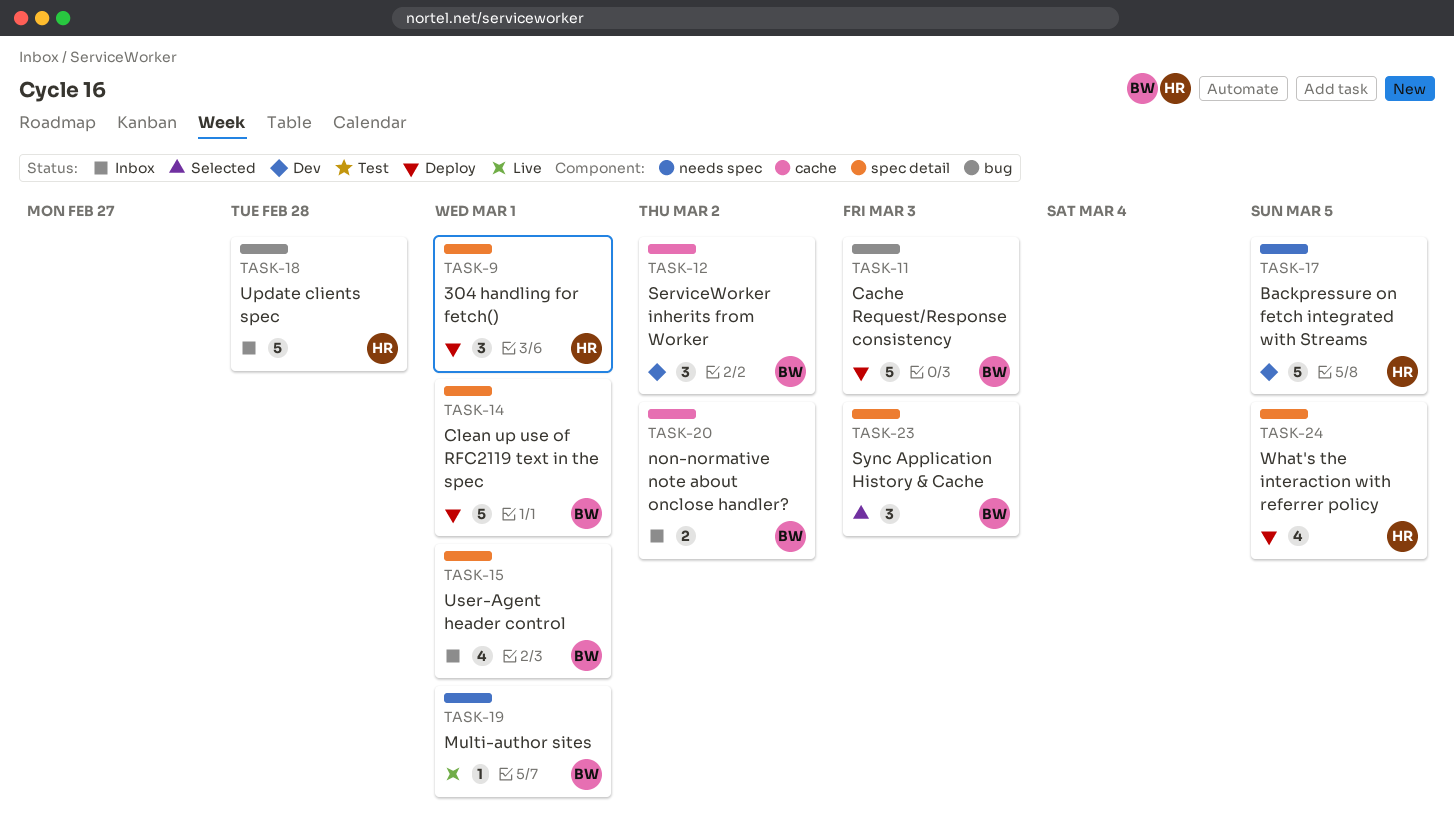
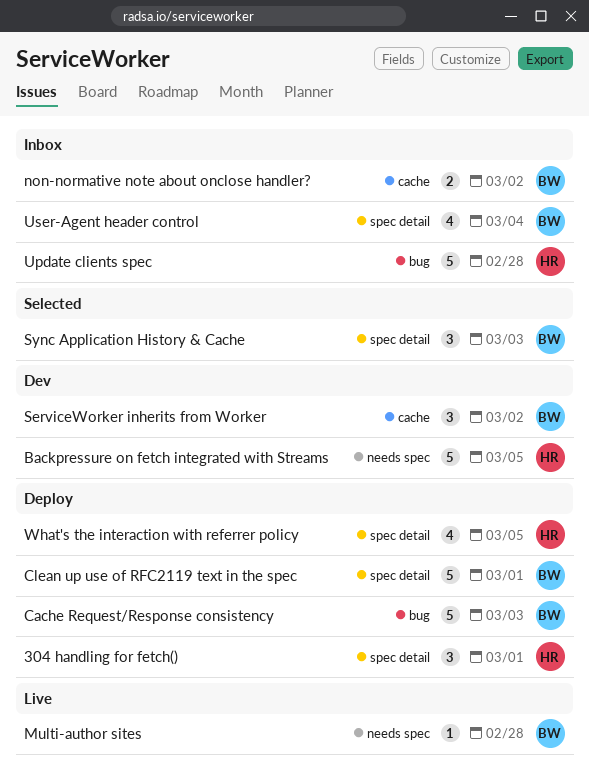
Multi-author sites, due: Mar 1 -> Feb 28
User-Agent header control, due: Mar 1 -> Mar 4

